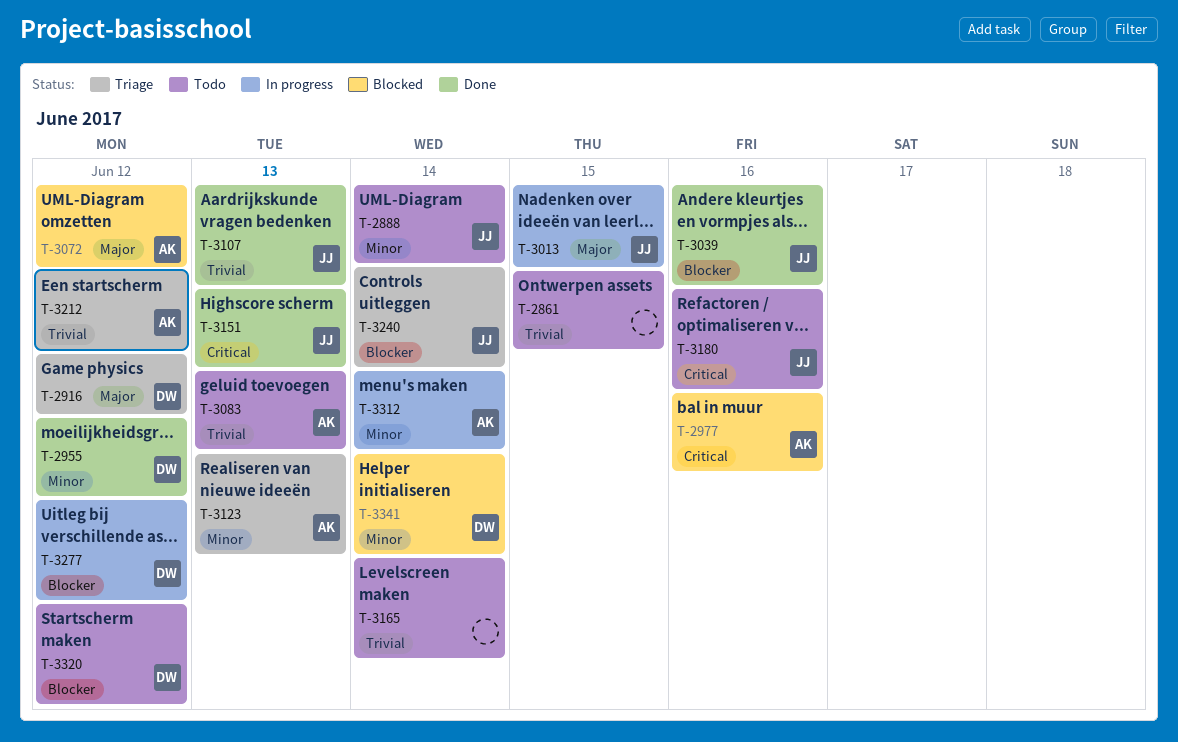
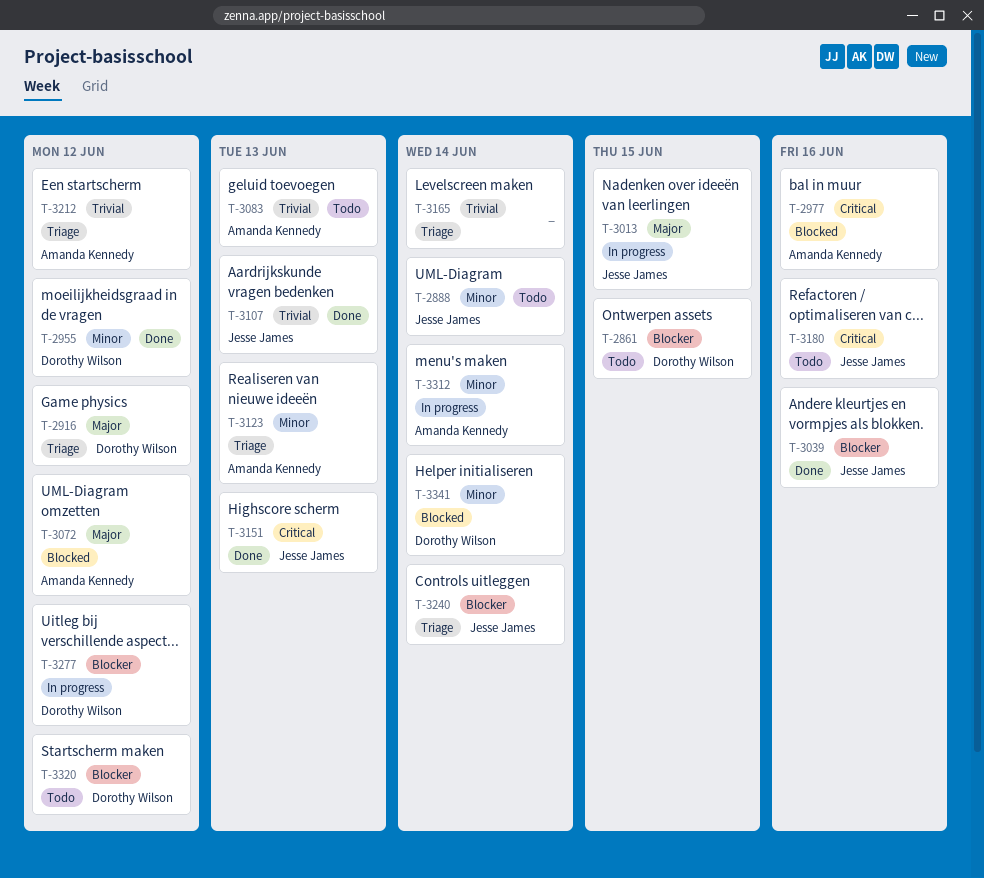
T-2861, owner: none -> Dorothy Wilson
T-2861, priority: Trivial -> Blocker
T-3165, status: Todo -> Triage

